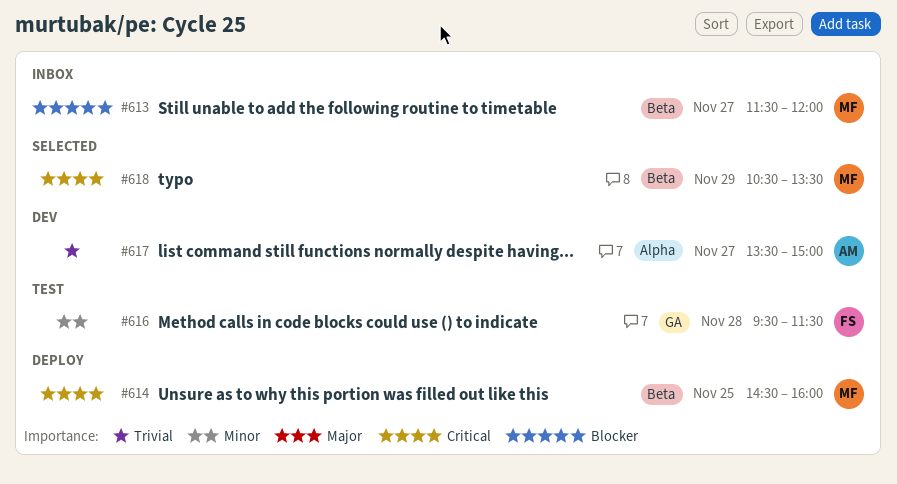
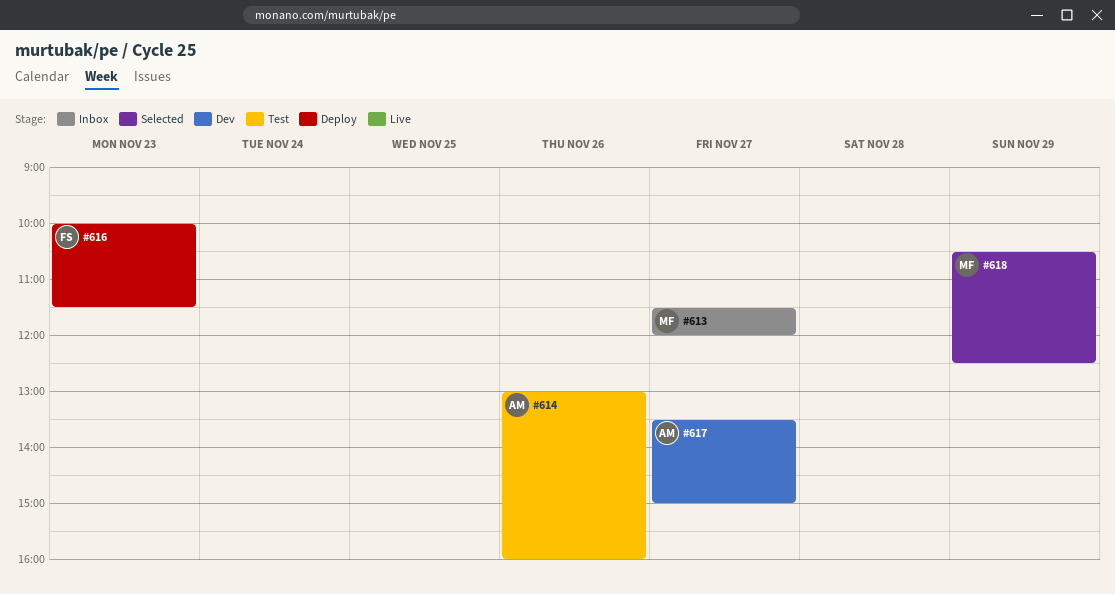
#614, status: Deploy -> Test
#614, owner: MF -> AM
#614, day: Nov 25 -> Nov 26
#614, begins: 14:30 -> 13:00
#616, status: Test -> Deploy
#616, day: Nov 28 -> Nov 23
#616, begins: 09:30 -> 10:00
#618, ends: 13:30 -> 12:30

